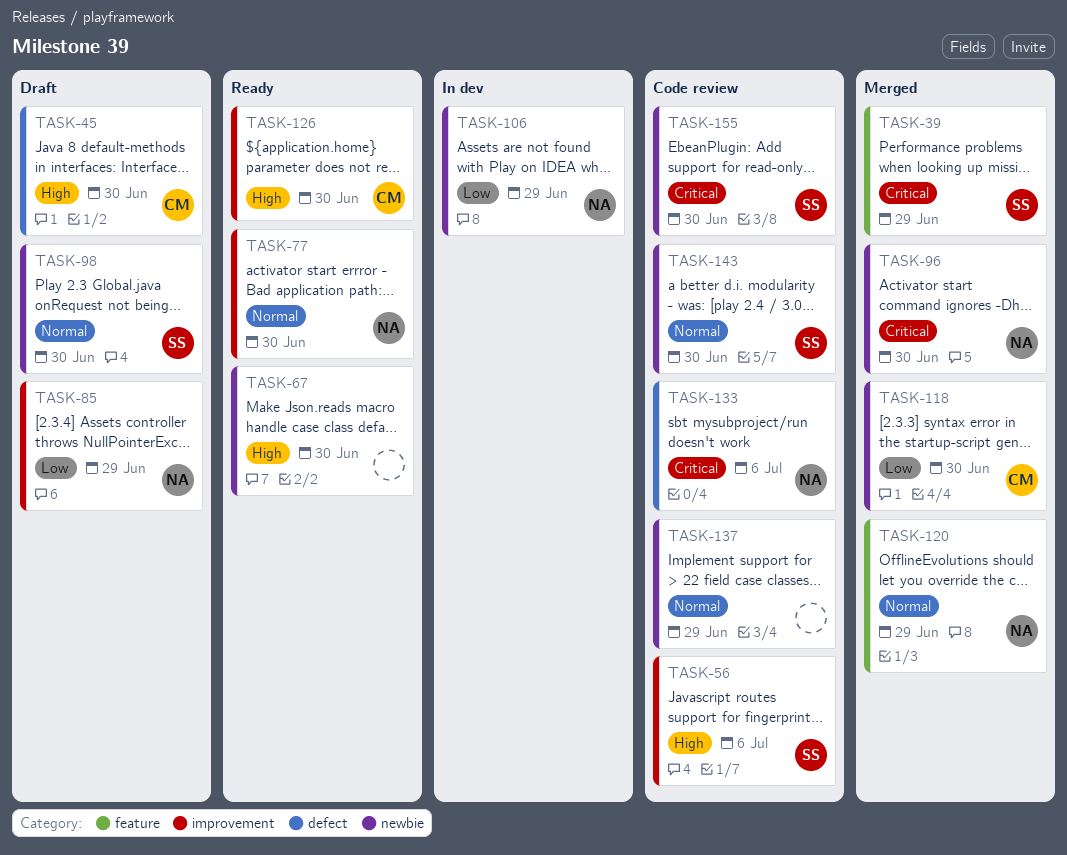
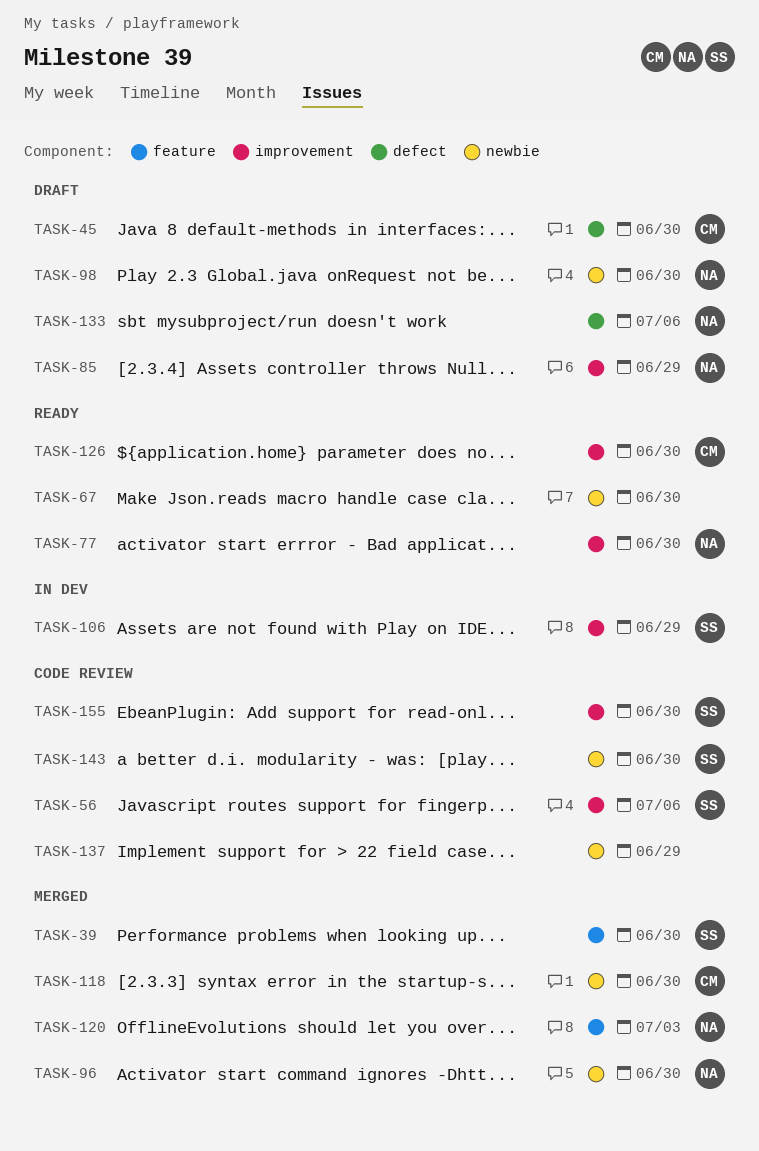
TASK-39, due: Jun 29 -> Jun 30
TASK-98, owner: SS -> NA
TASK-106, owner: NA -> SS
TASK-106, label: newbie -> improvement
TASK-120, due: Jun 29 -> Jul 3
TASK-133, status: Code review -> Draft
TASK-155, label: newbie -> improvement

